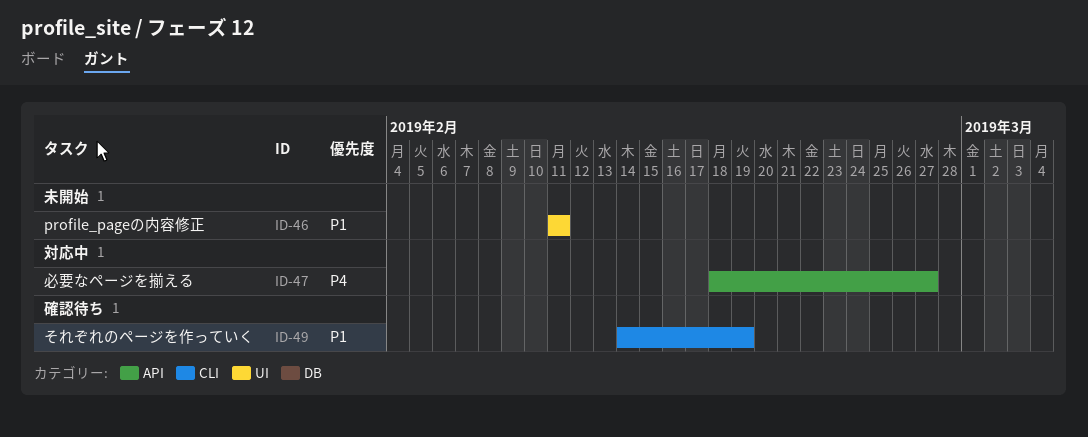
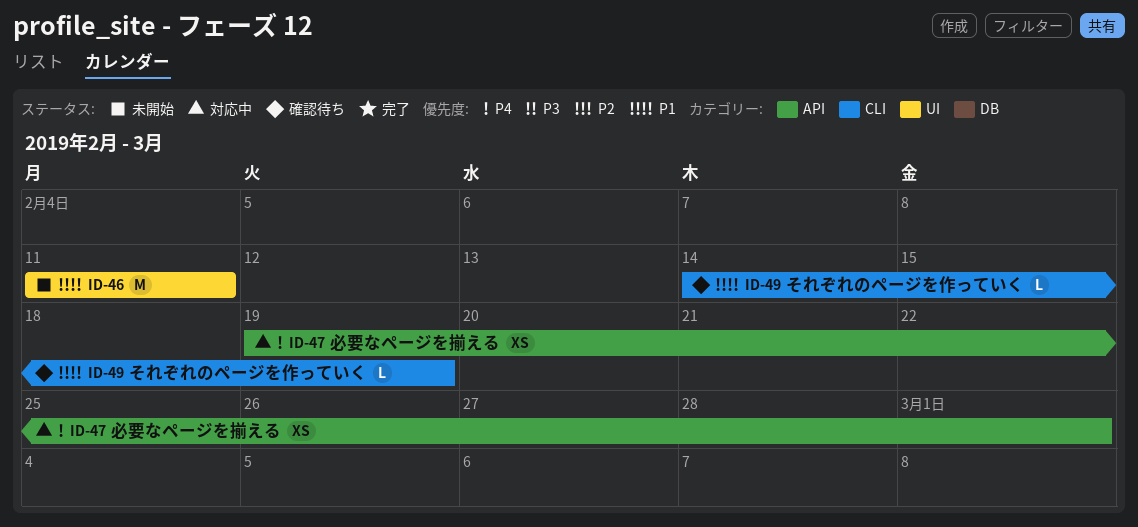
ID-47, start: Feb 18 -> Feb 19
ID-47, due: Feb 27 -> Mar 1

